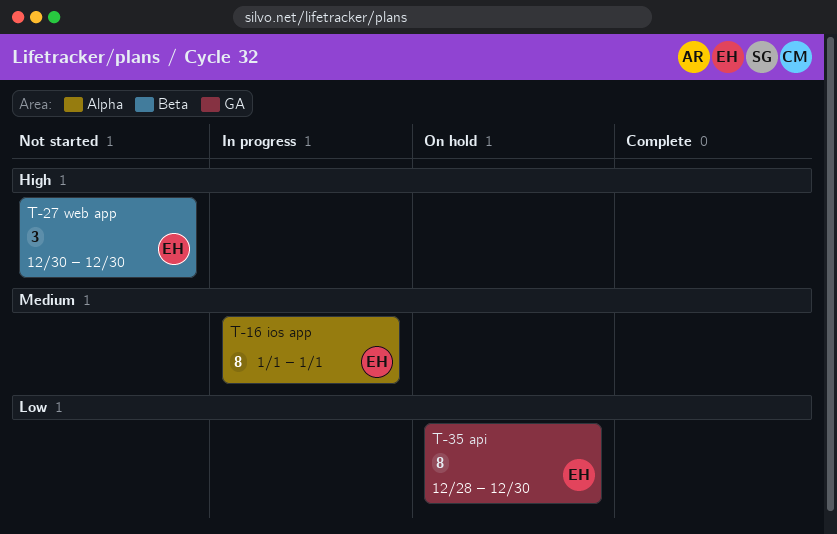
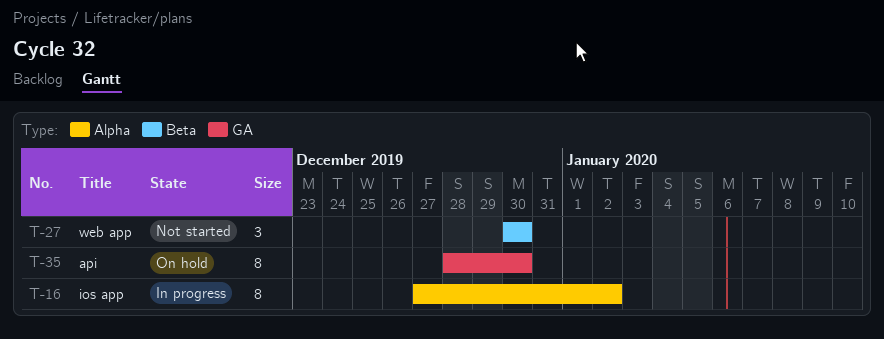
T-16, start: Jan 1 -> Dec 27
T-16, due: Jan 1 -> Jan 2

